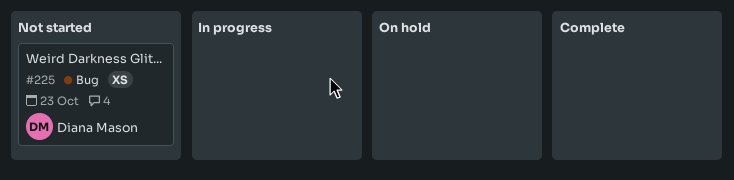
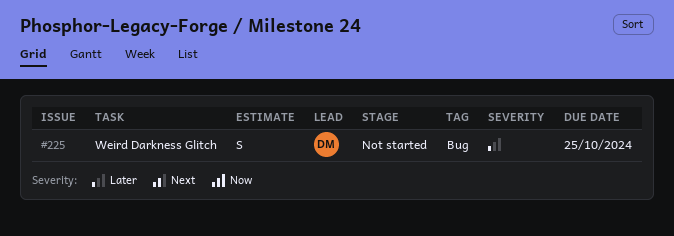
#225, estimate: XS -> S
#225, due: Oct 23 -> Oct 25

